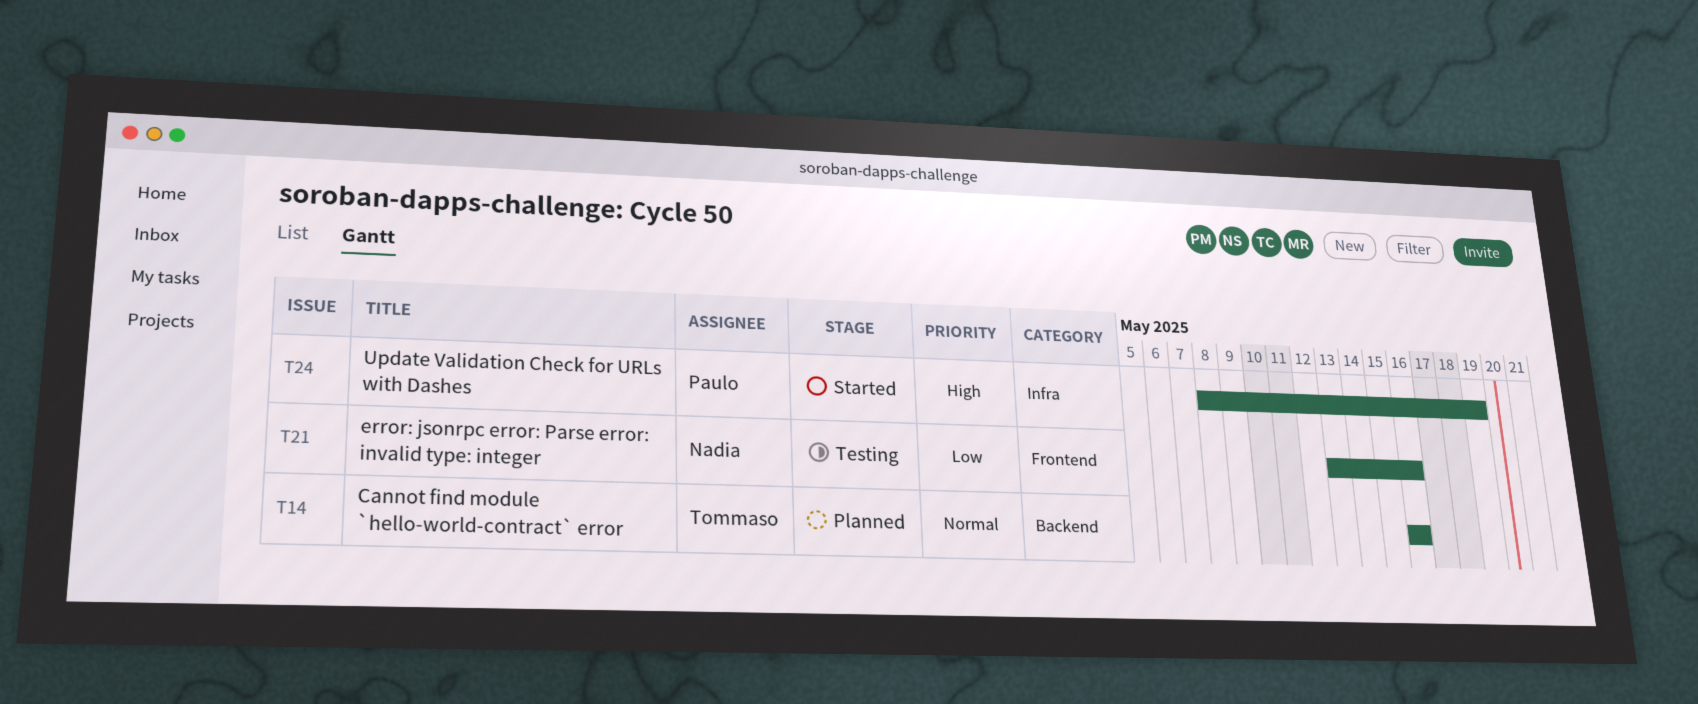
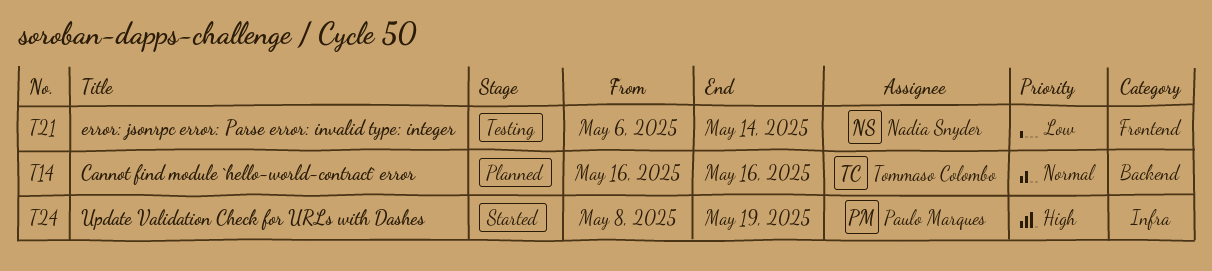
T21, start: May 13 -> May 6
T21, due: May 16 -> May 14

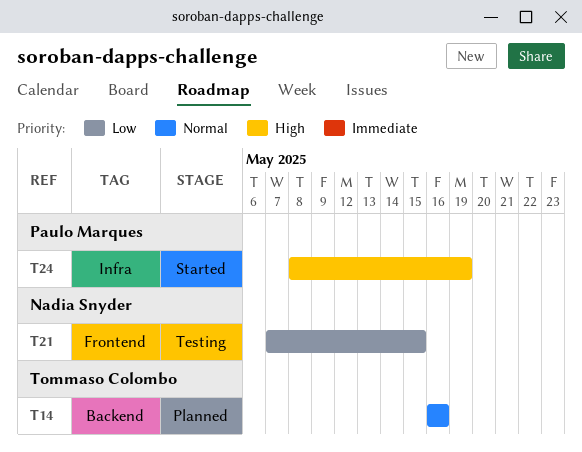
T21, start: May 6 -> May 7
T21, due: May 14 -> May 15

